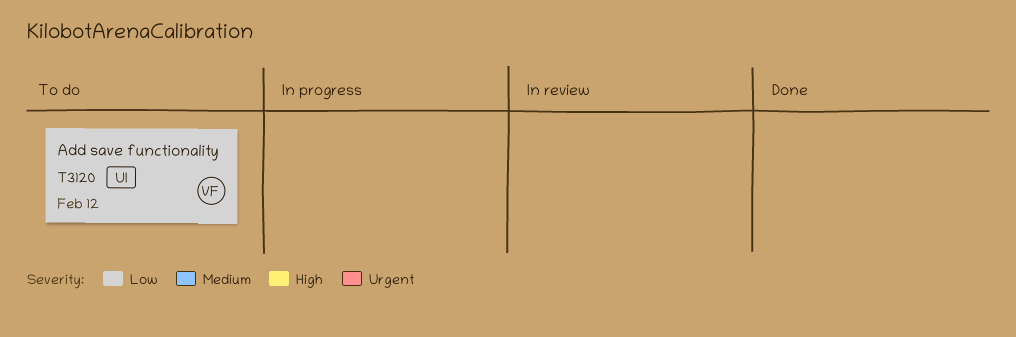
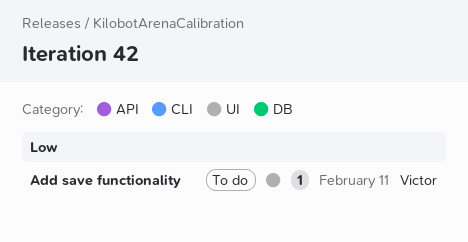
Add save functionality, due: Feb 12 -> Feb 11

